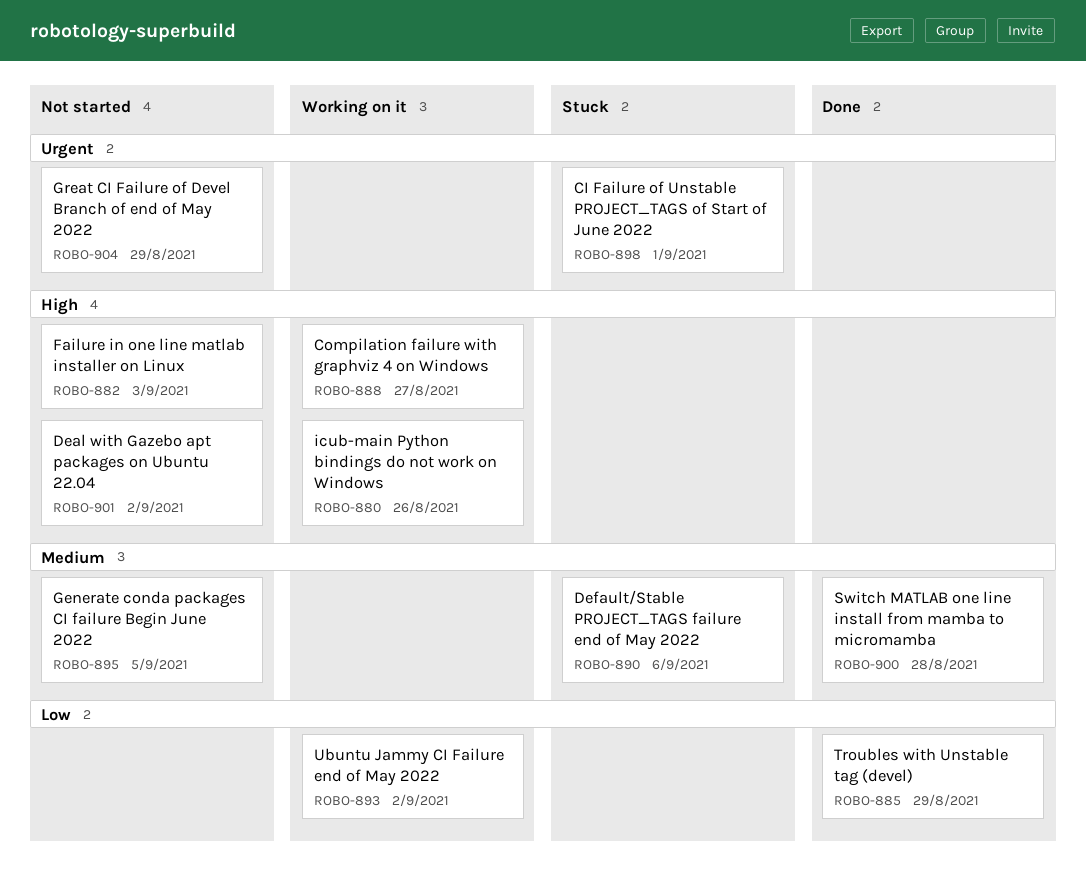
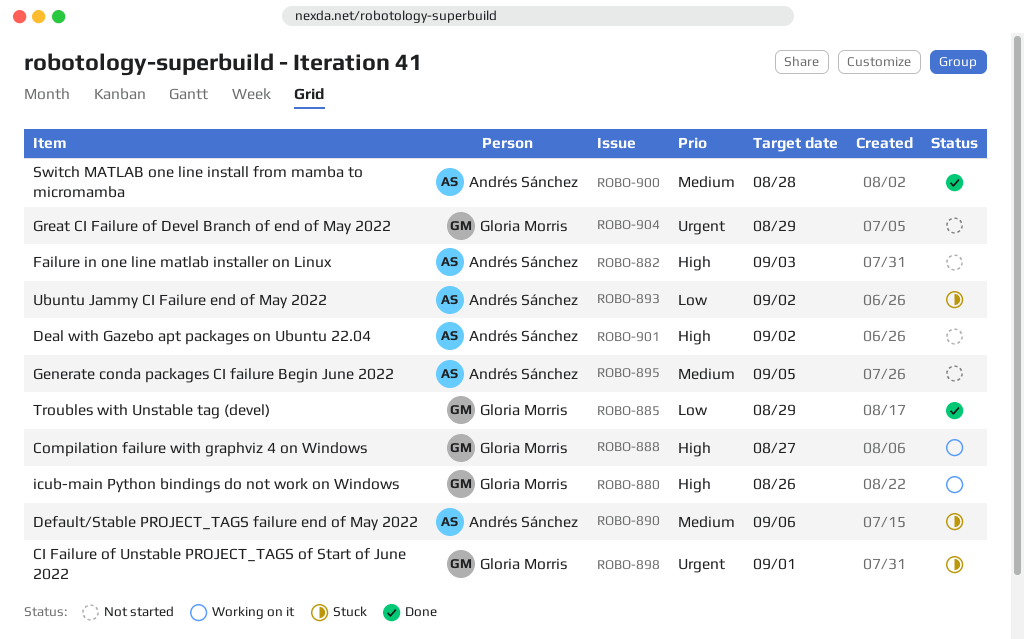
ROBO-893, status: Working on it -> Stuck

